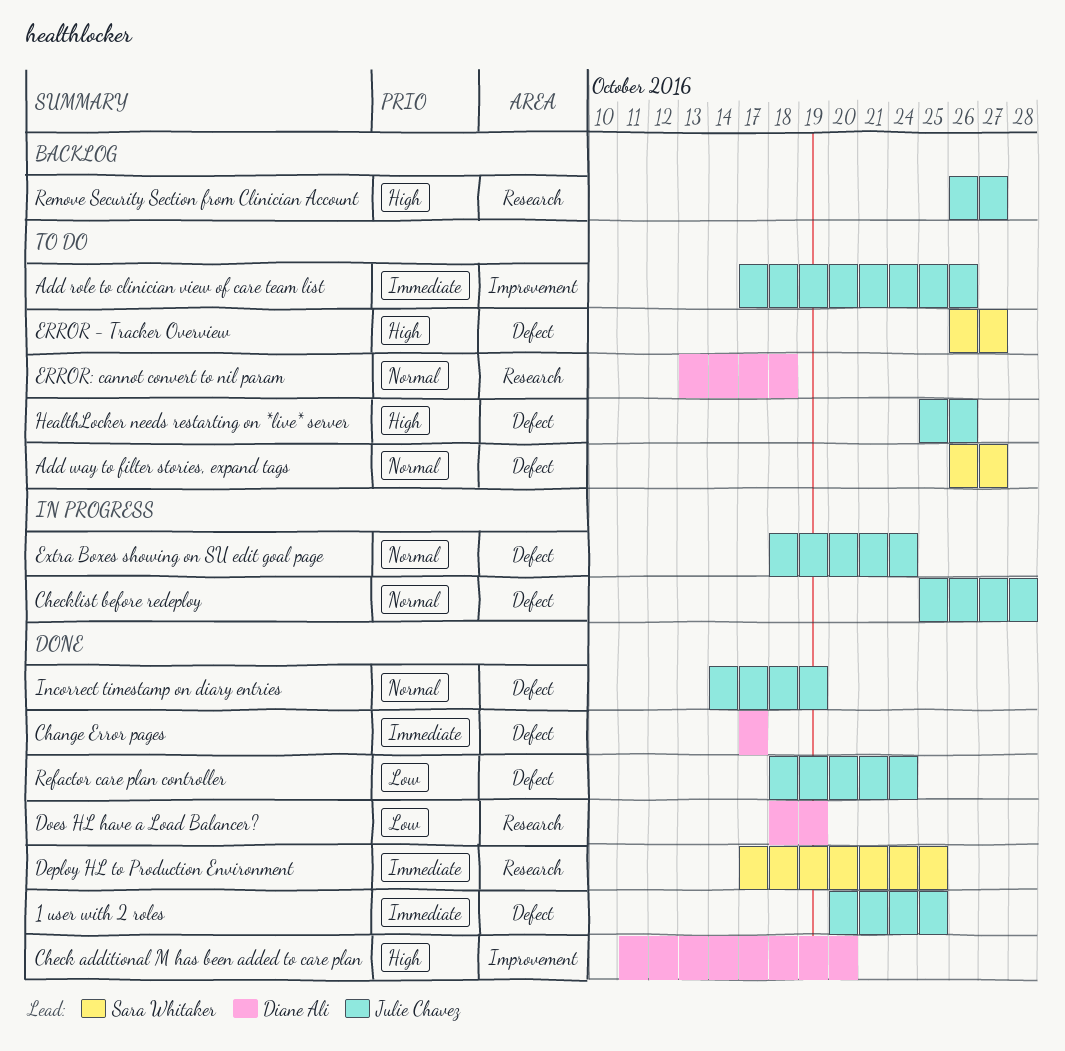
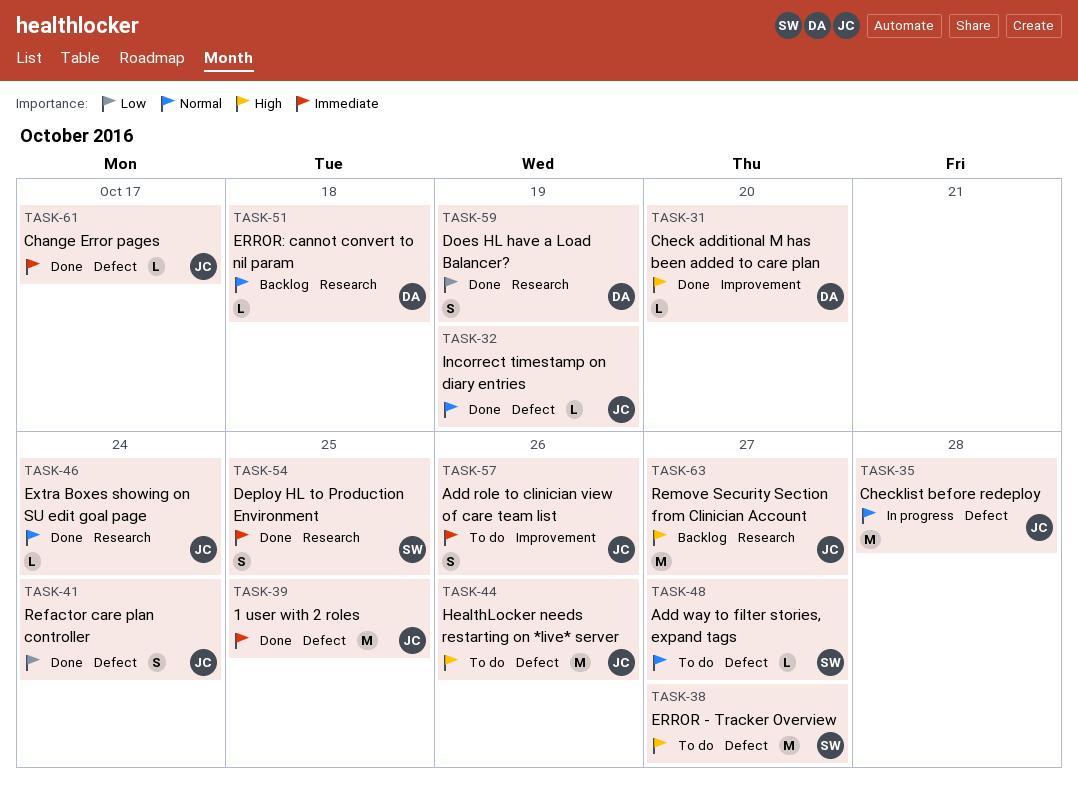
Change Error pages, owner: Diane Ali -> Julie Chavez
ERROR: cannot convert to nil param, status: To do -> Backlog
Extra Boxes showing on SU edit goal page, status: In progress -> Done
Extra Boxes showing on SU edit goal page, label: Defect -> Research

